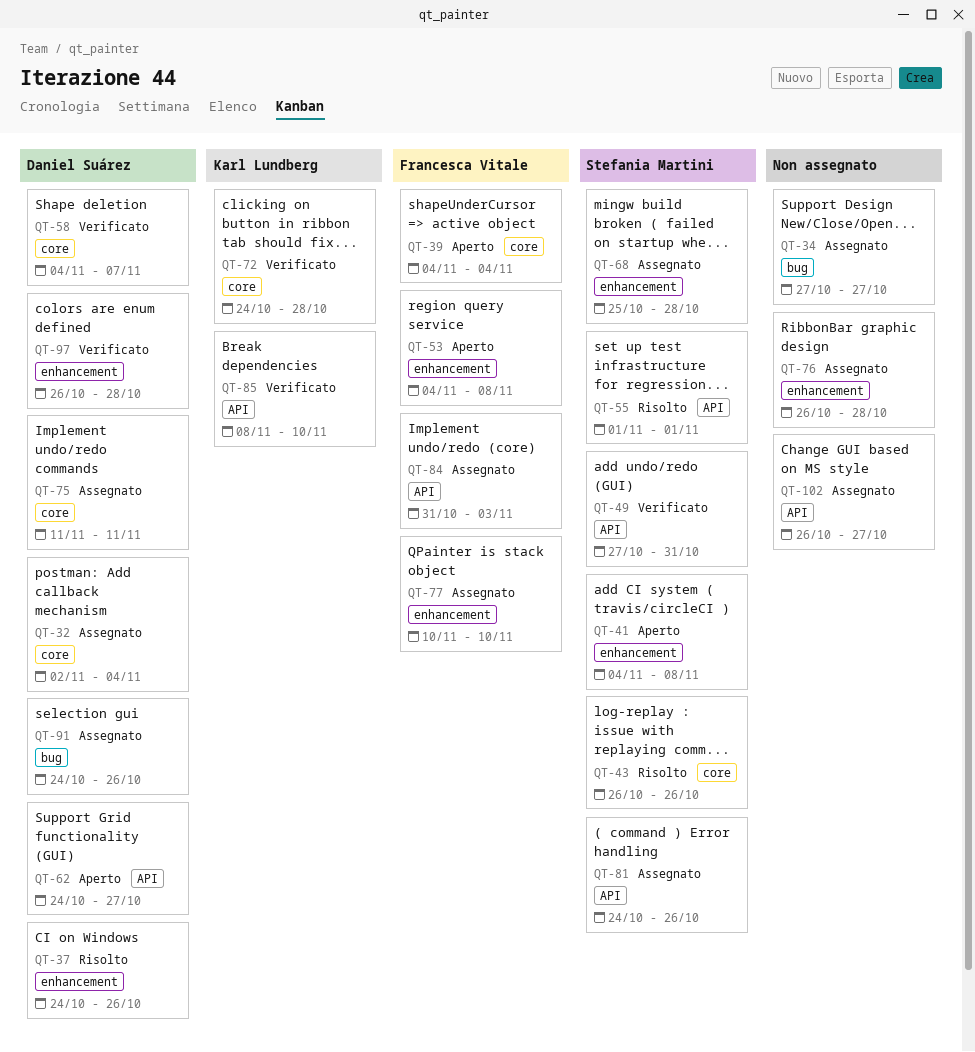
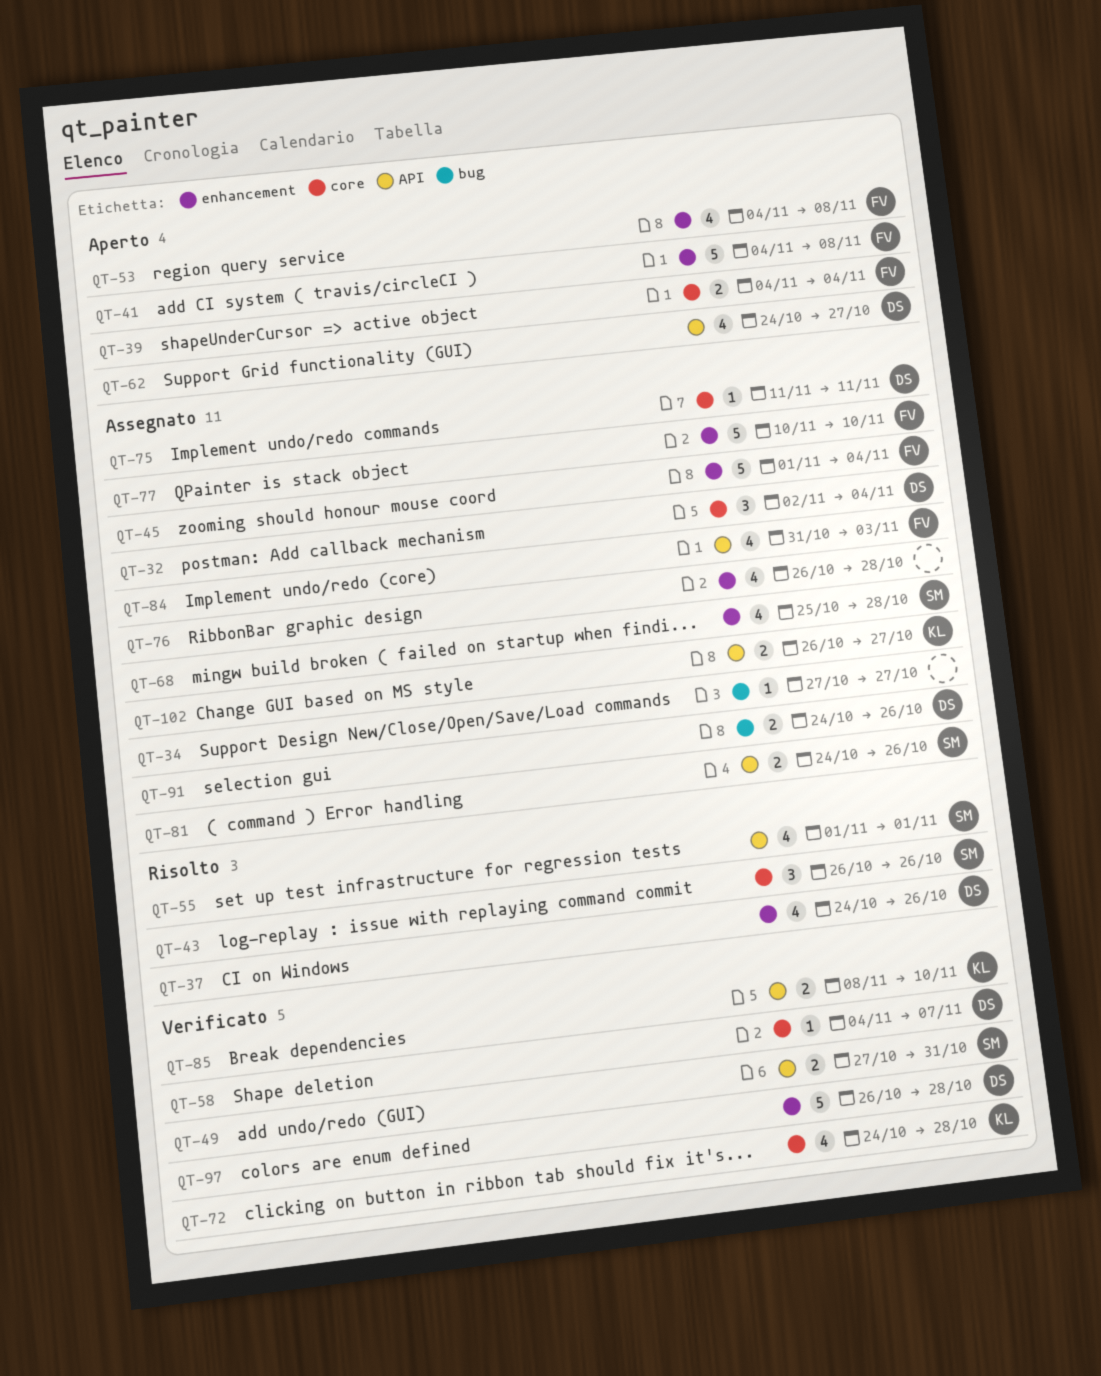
QT-41, owner: Stefania Martini -> Francesca Vitale
QT-45: none -> present
QT-102, owner: none -> Karl Lundberg

